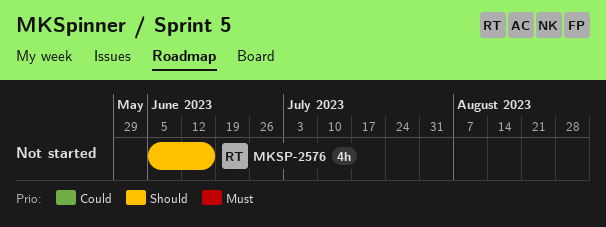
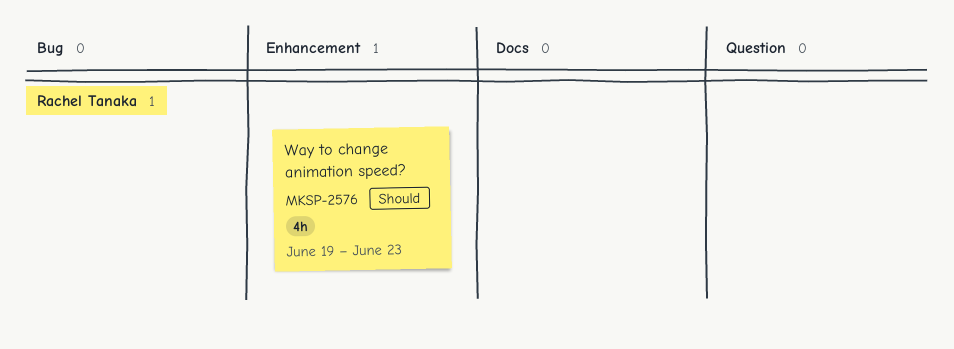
MKSP-2576, start: Jun 5 -> Jun 19
MKSP-2576, due: Jun 16 -> Jun 23

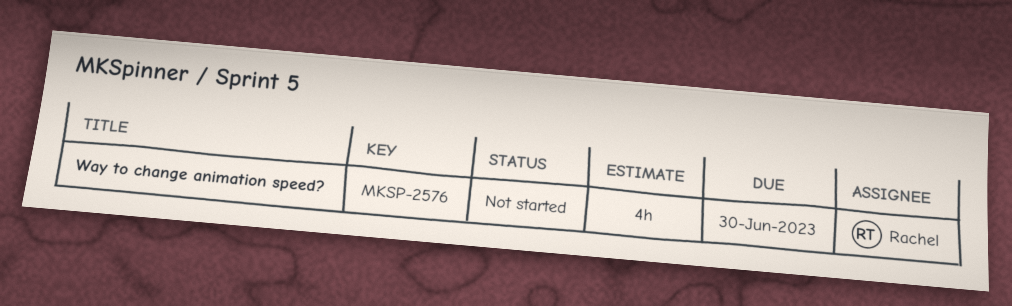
MKSP-2576, due: Jun 23 -> Jun 30

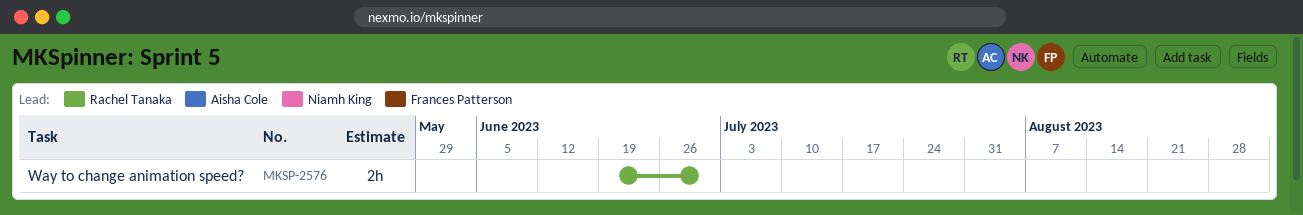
MKSP-2576, estimate: 4h -> 2h

